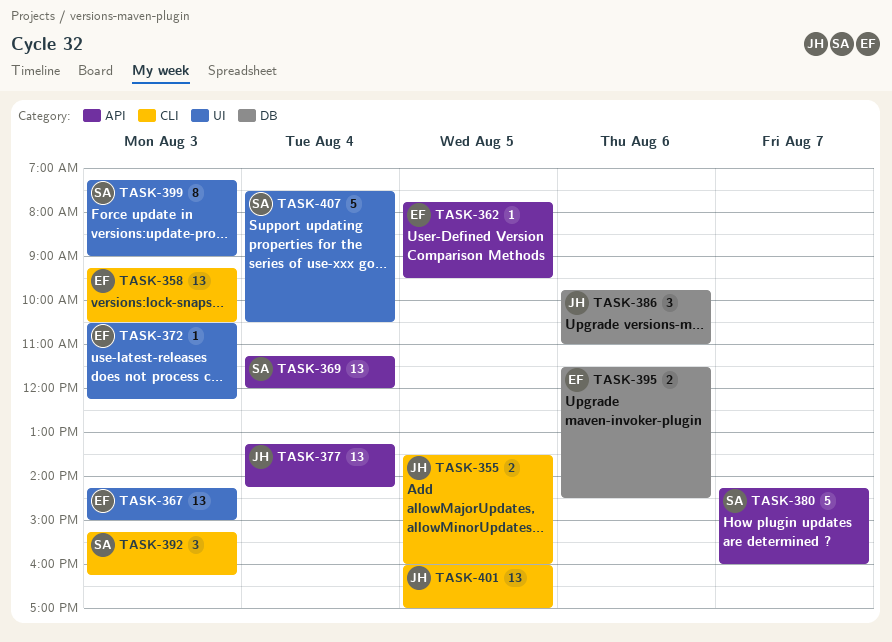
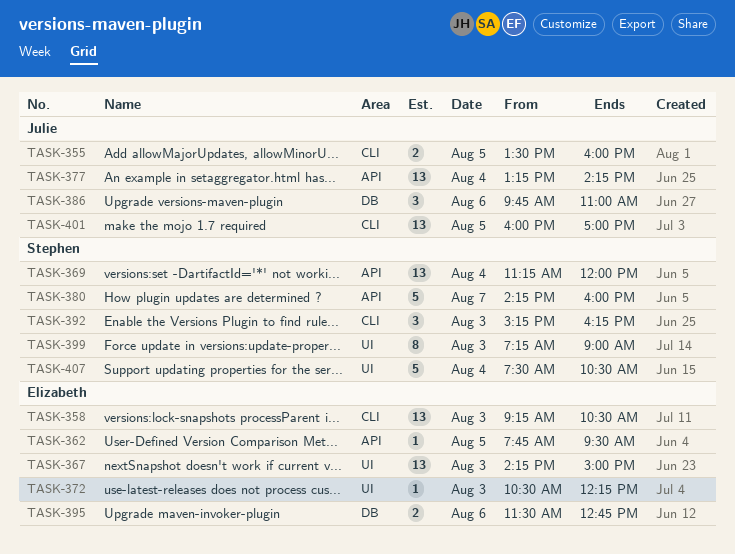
TASK-395, ends: 14:30 -> 12:45

